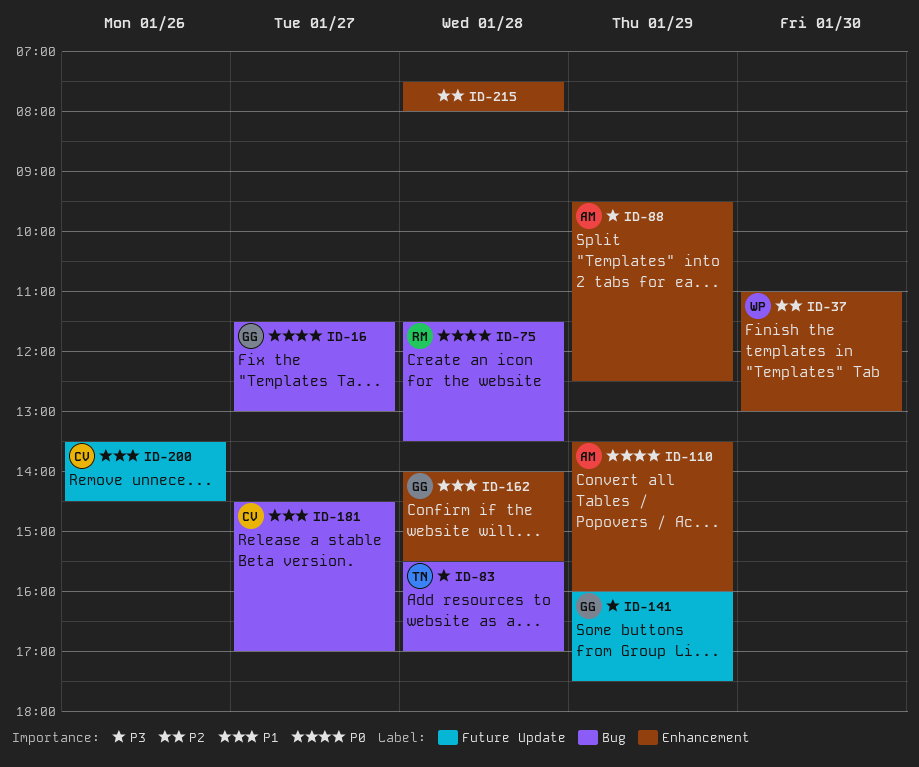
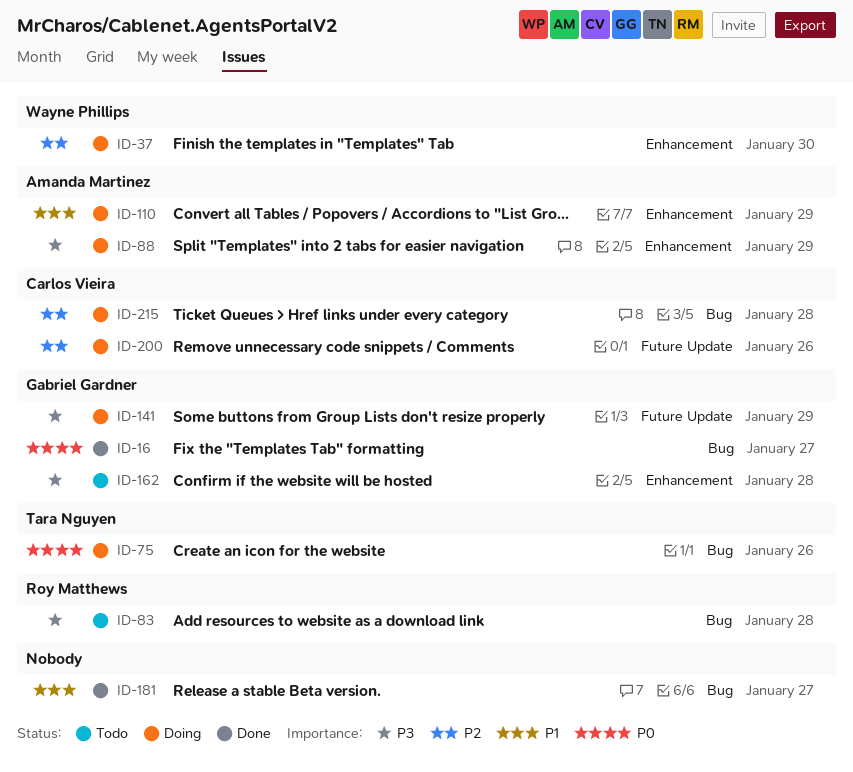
ID-75, owner: Roy Matthews -> Tara Nguyen
ID-75, day: Jan 28 -> Jan 26
ID-83, owner: Tara Nguyen -> Roy Matthews
ID-110, priority: P0 -> P1
ID-162, priority: P1 -> P3
ID-181, owner: Carlos Vieira -> none
ID-200, priority: P1 -> P2
ID-215, owner: none -> Carlos Vieira
ID-215, label: Enhancement -> Bug

